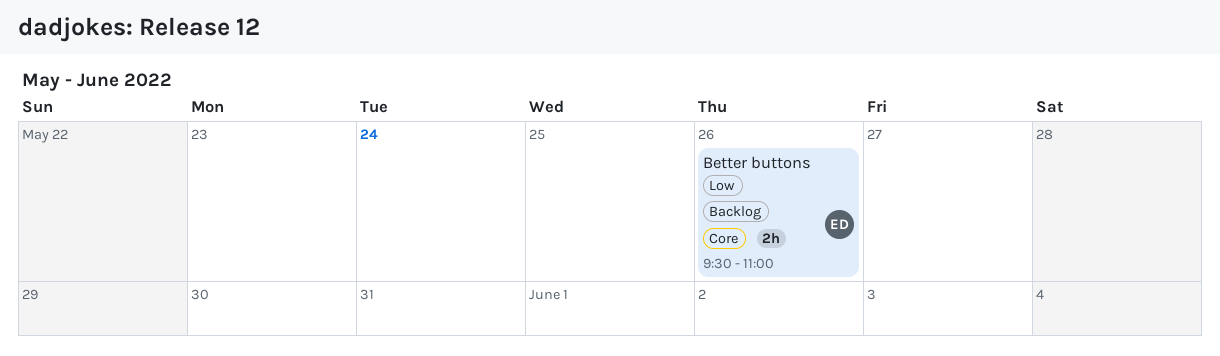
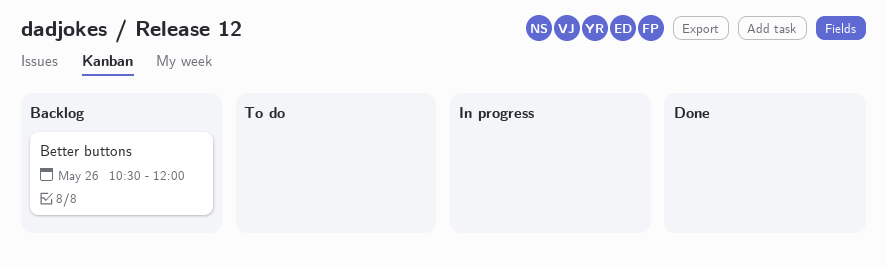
Better buttons, begins: 09:30 -> 10:30
Better buttons, ends: 11:00 -> 12:00

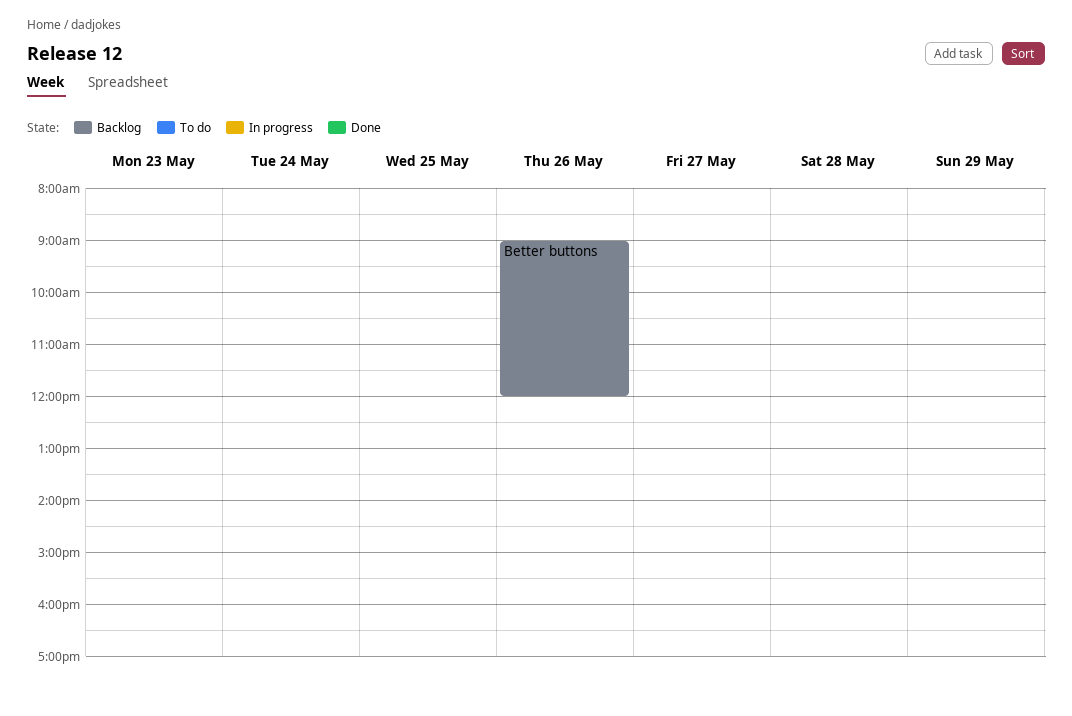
Better buttons, begins: 10:30 -> 09:00

